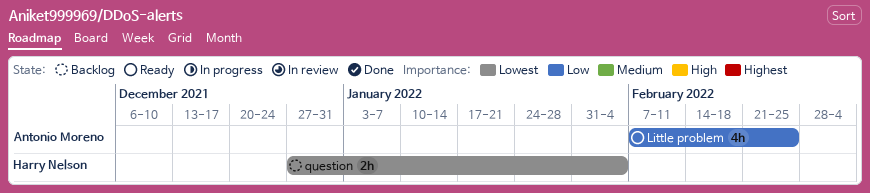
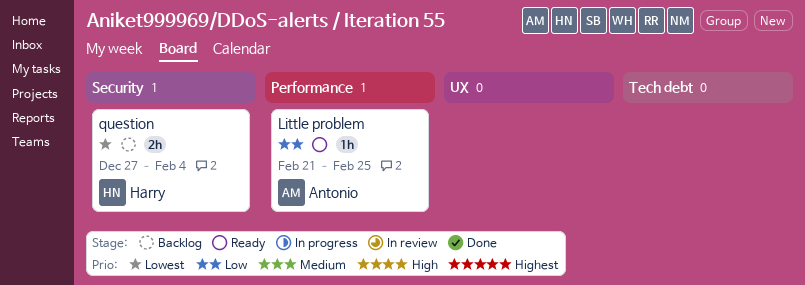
Little problem, estimate: 4h -> 1h
Little problem, start: Feb 7 -> Feb 21

